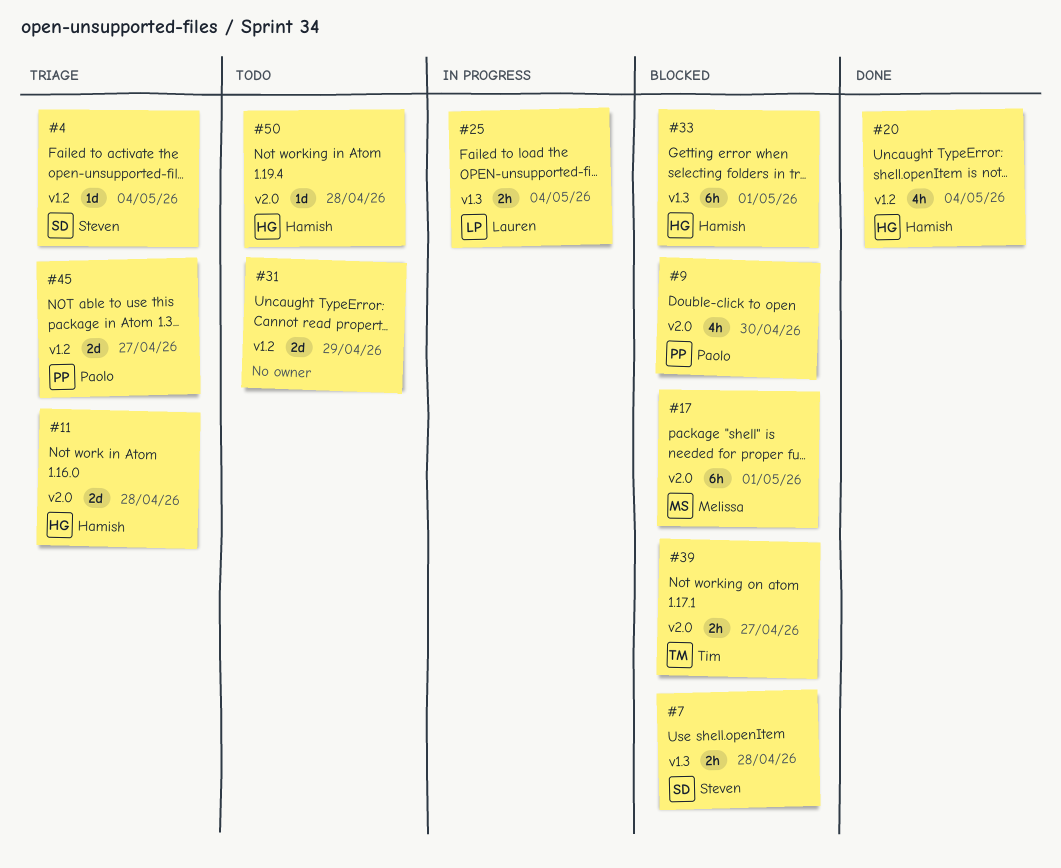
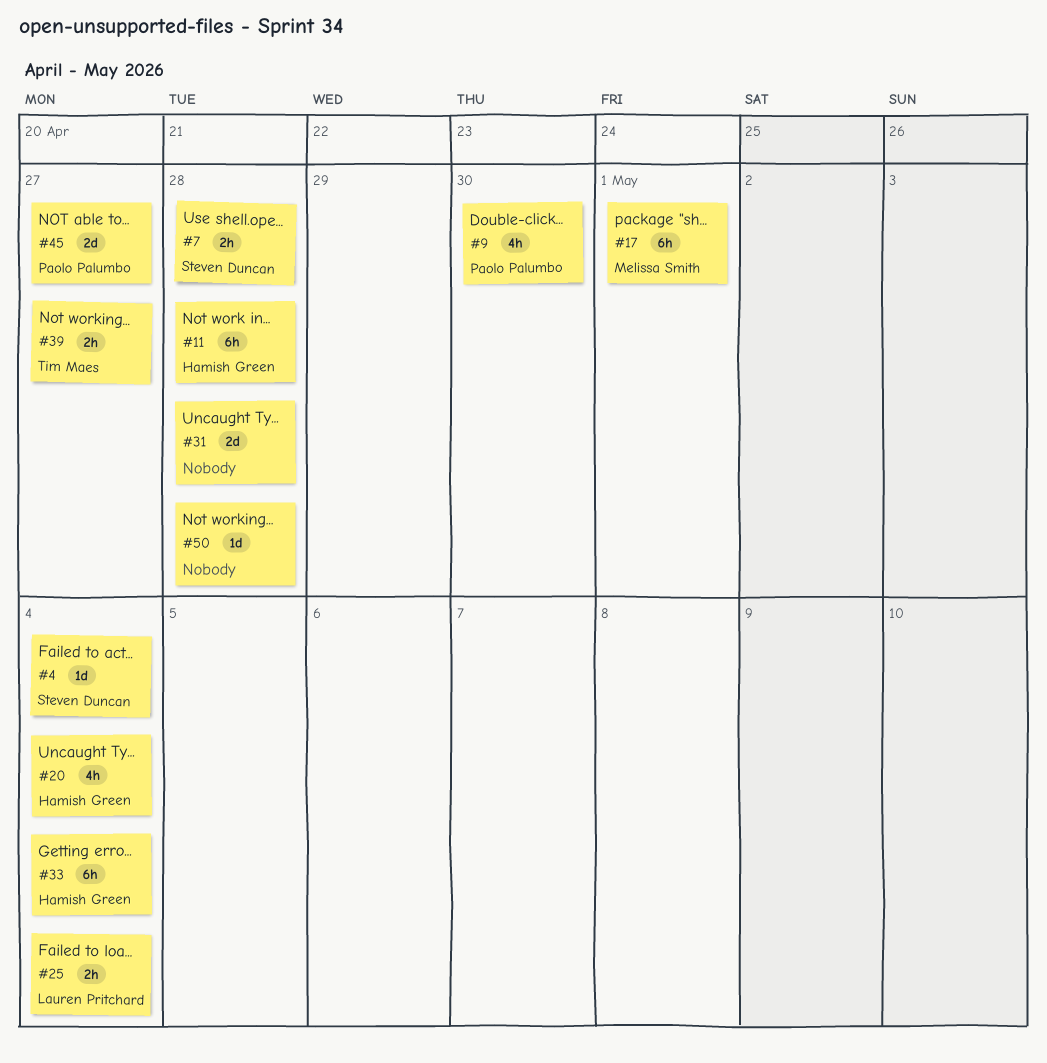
#11, estimate: 2d -> 6h
#31, due: Apr 29 -> Apr 28
#33, due: May 1 -> May 4
#50, owner: Hamish Green -> none

